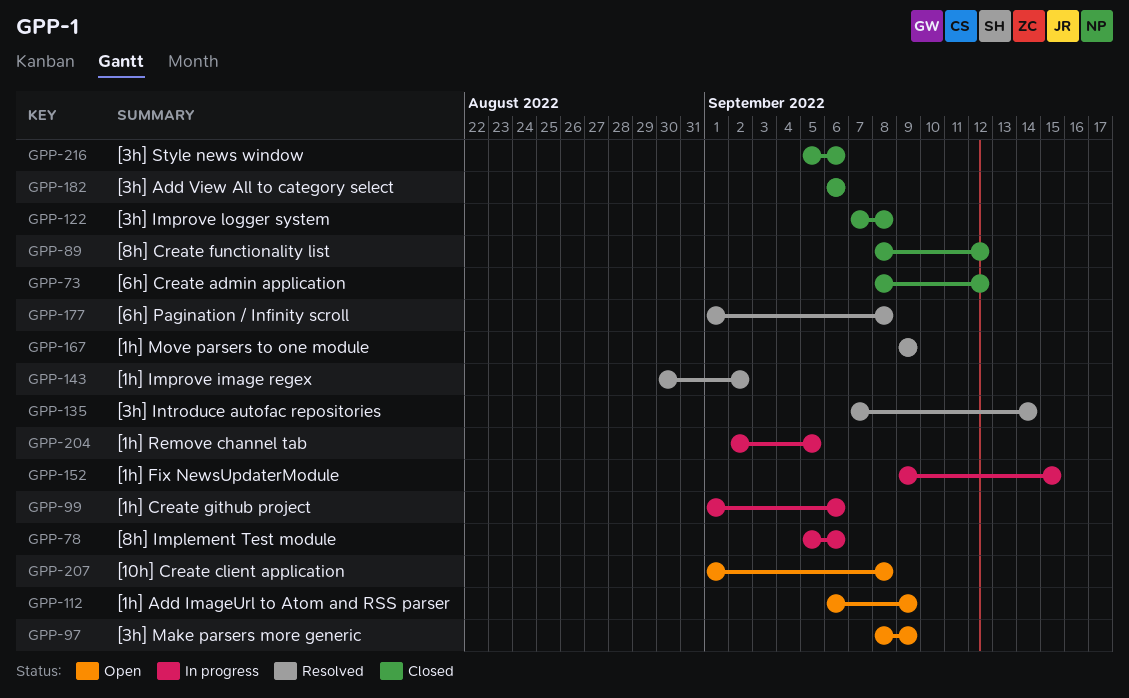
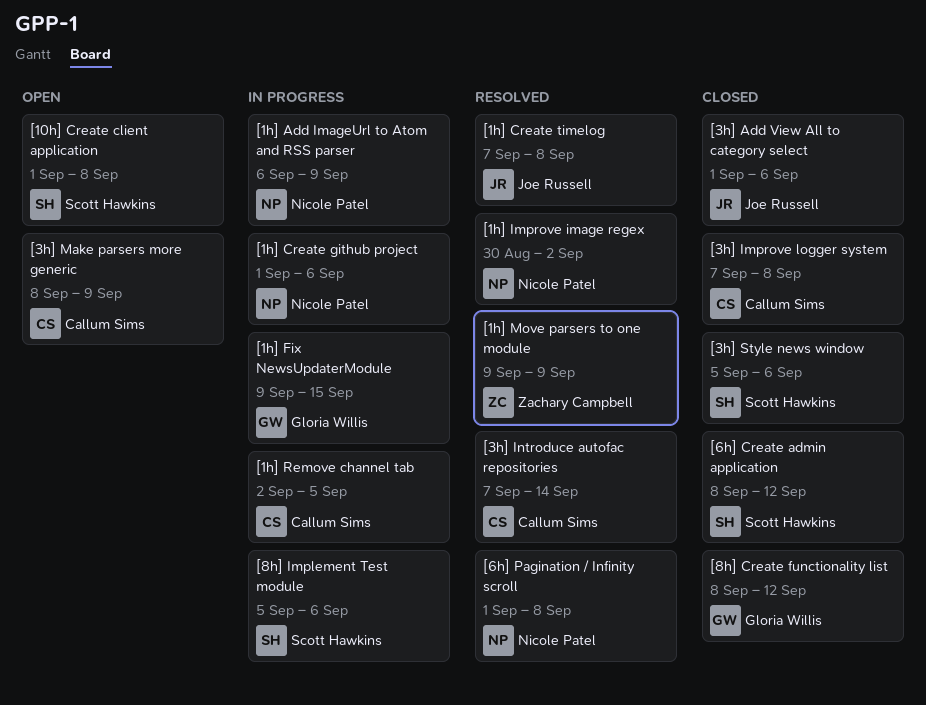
[1h] Add ImageUrl to Atom and RSS parser, status: Open -> In progress
[1h] Create timelog: none -> present
[3h] Add View All to category select, start: Sep 6 -> Sep 1

